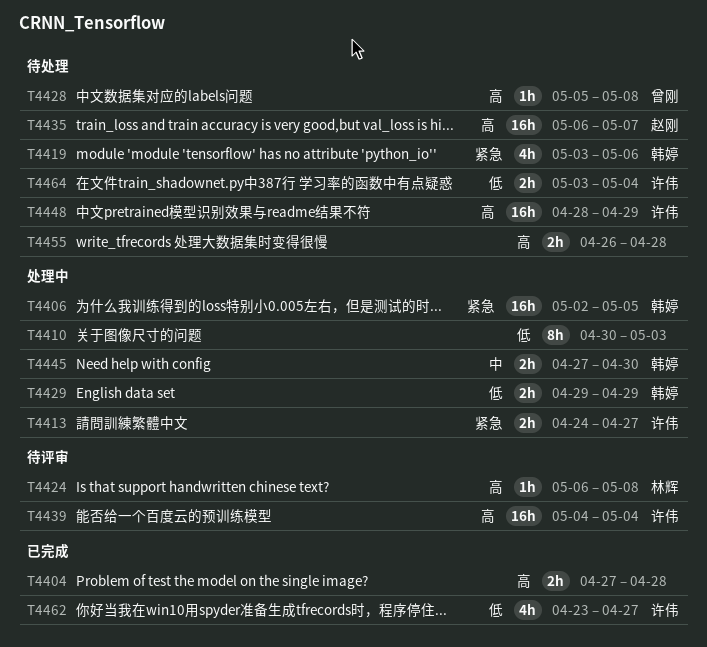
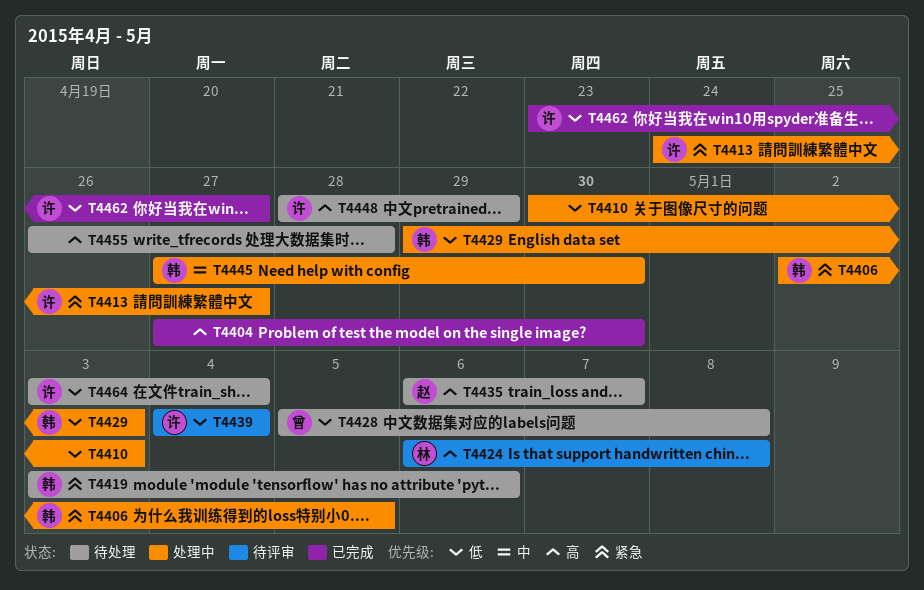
T4404, due: Apr 28 -> Apr 30
T4428, priority: 高 -> 低
T4429, due: Apr 29 -> May 3
T4439, priority: 高 -> 低

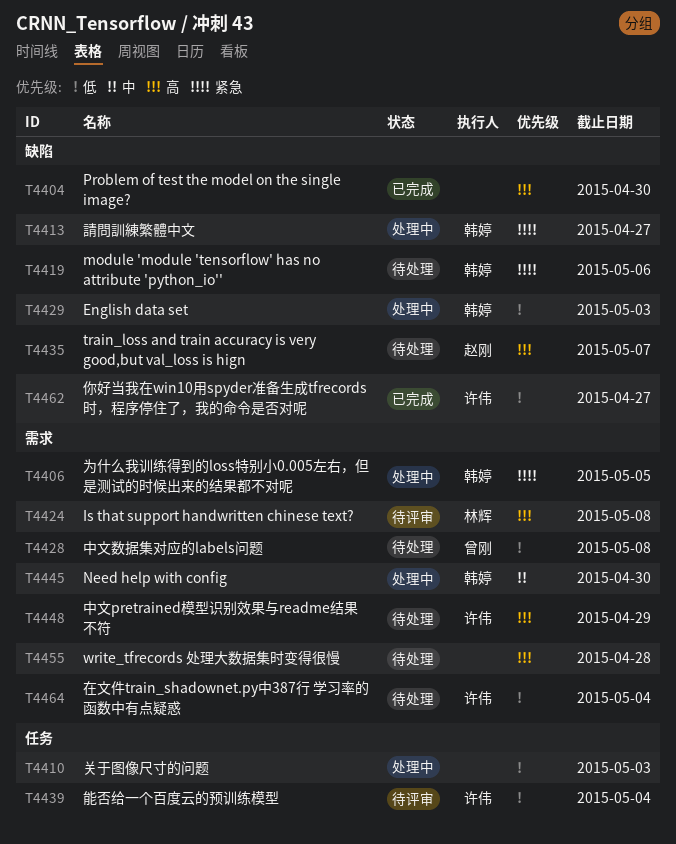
T4413, owner: 许伟 -> 韩婷

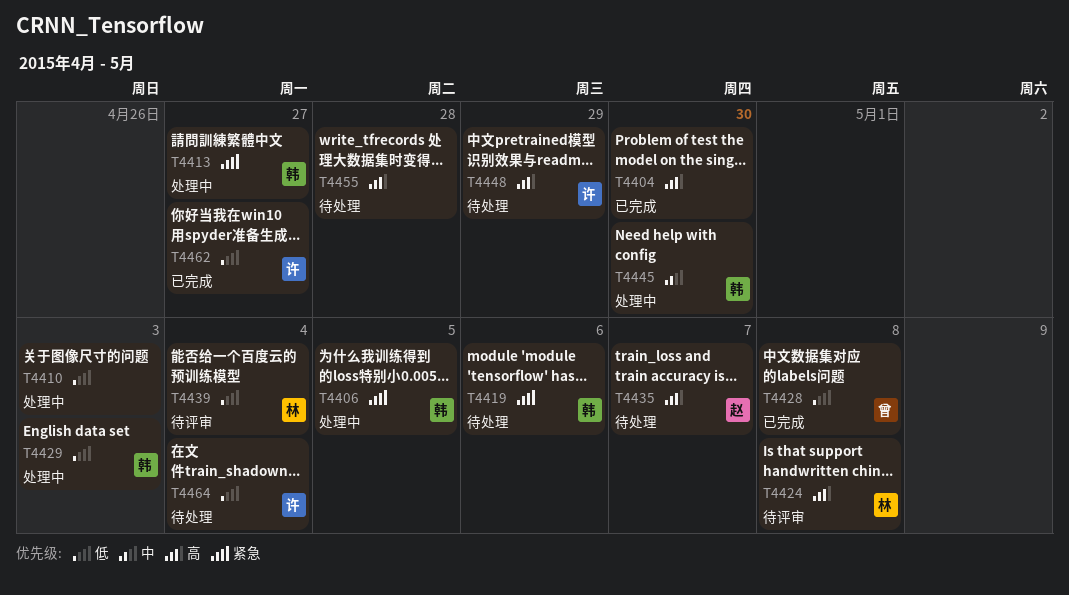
T4428, status: 待处理 -> 已完成
T4439, owner: 许伟 -> 林辉

